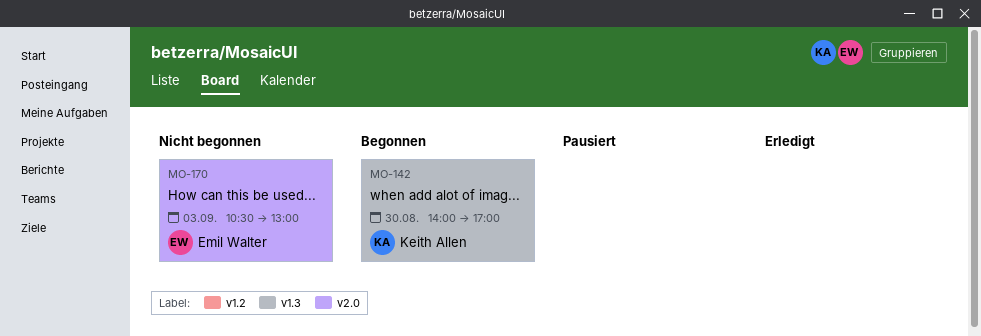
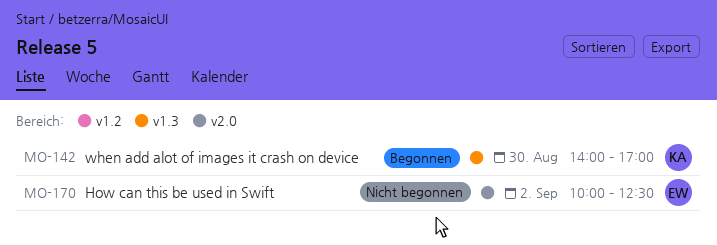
MO-170, day: Sep 3 -> Sep 2
MO-170, begins: 10:30 -> 10:00
MO-170, ends: 13:00 -> 12:30

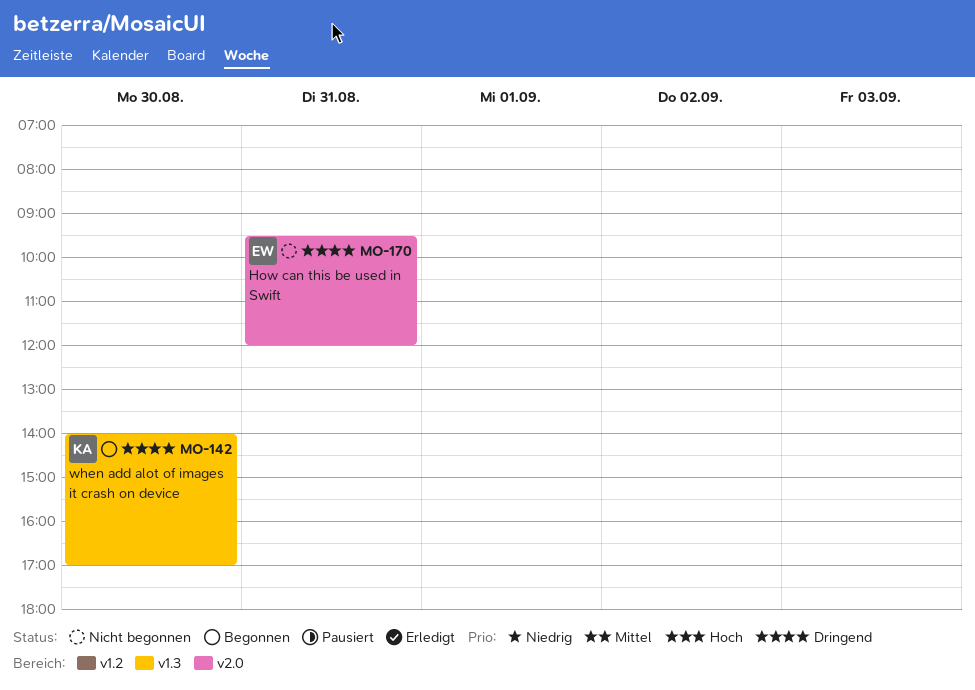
MO-170, day: Sep 2 -> Aug 31
MO-170, begins: 10:00 -> 09:30
MO-170, ends: 12:30 -> 12:00

